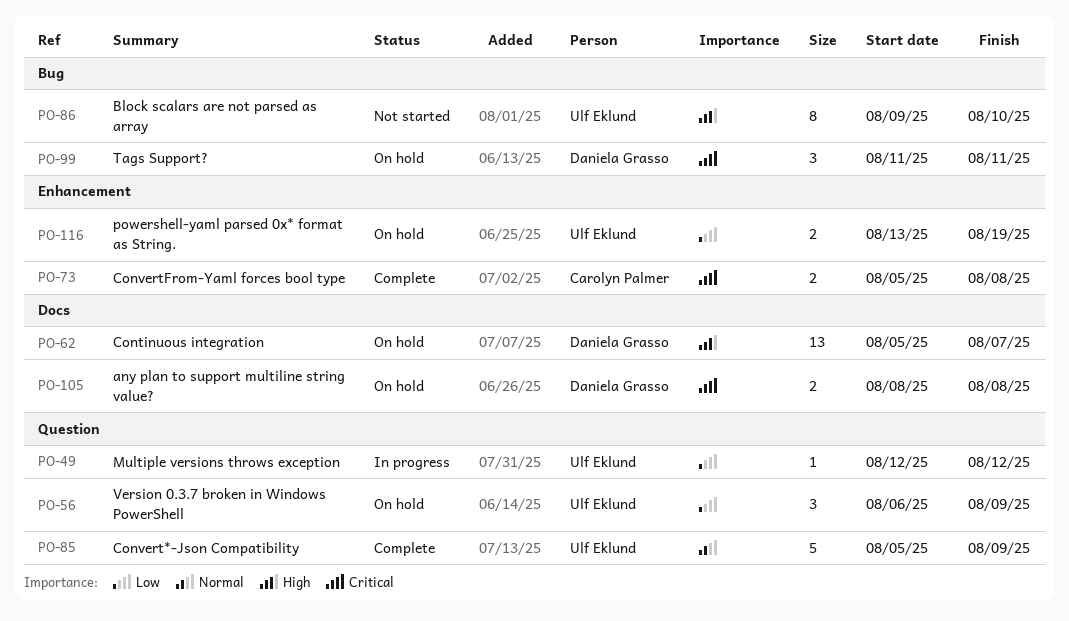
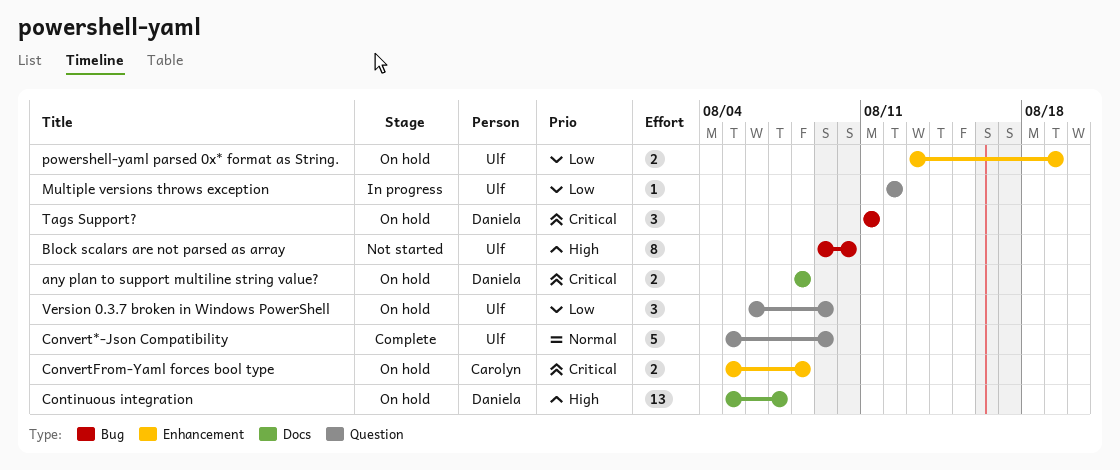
ConvertFrom-Yaml forces bool type, status: Complete -> On hold

